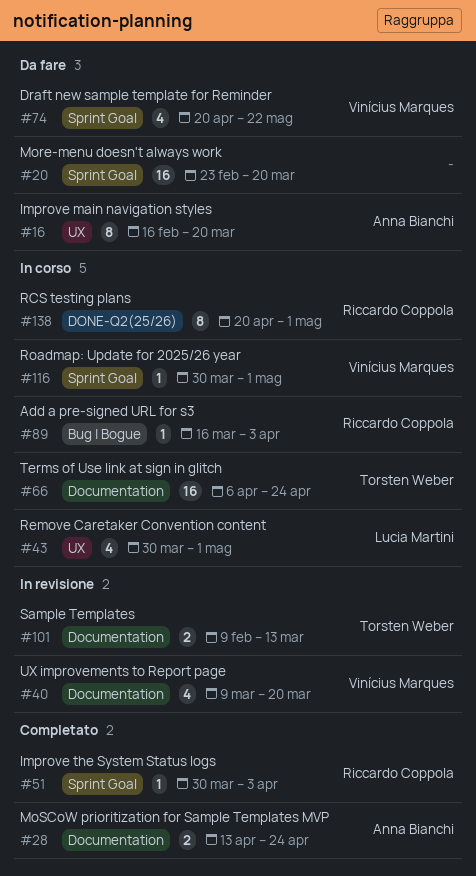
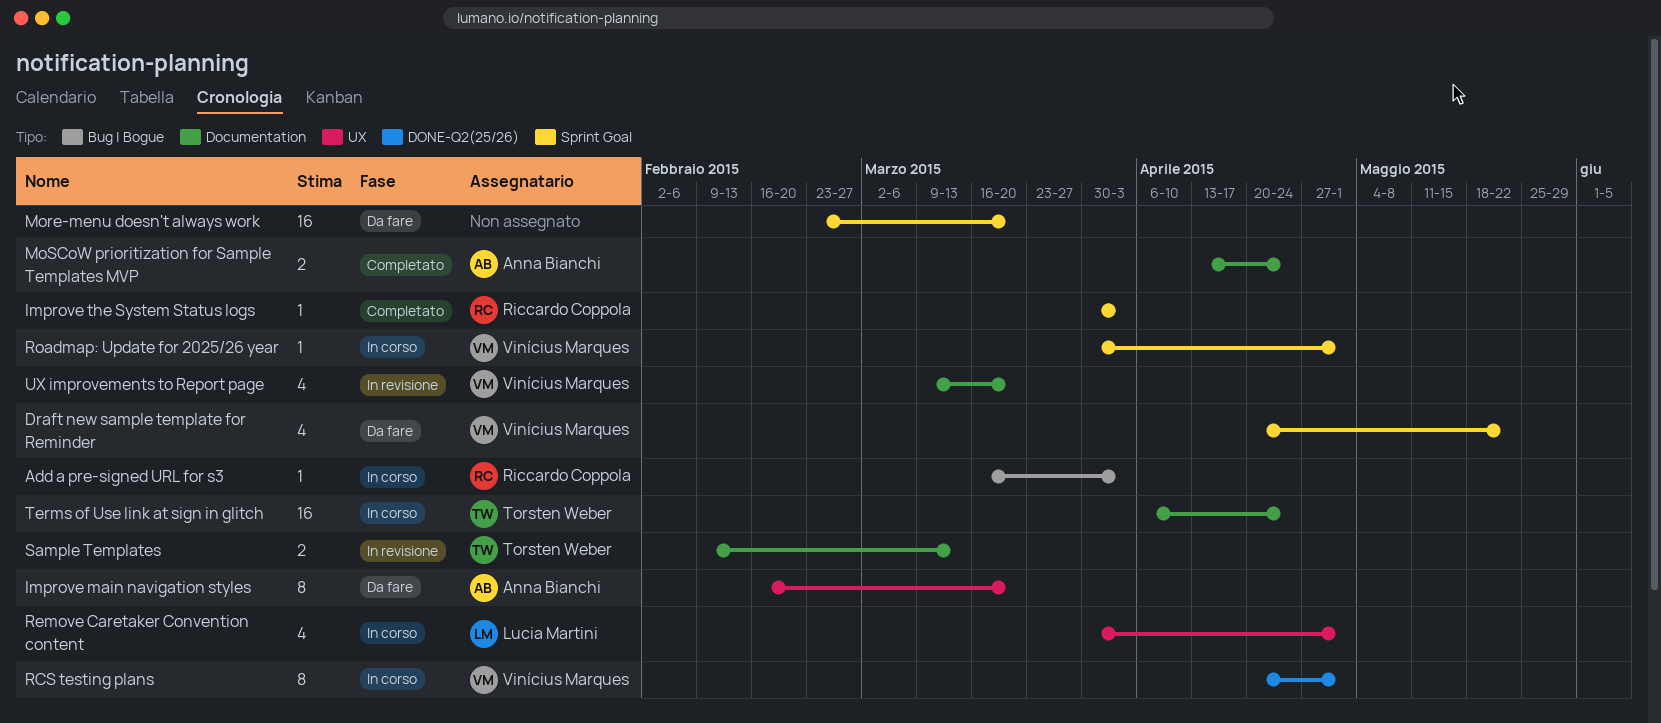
RCS testing plans, owner: Riccardo Coppola -> Vinícius Marques

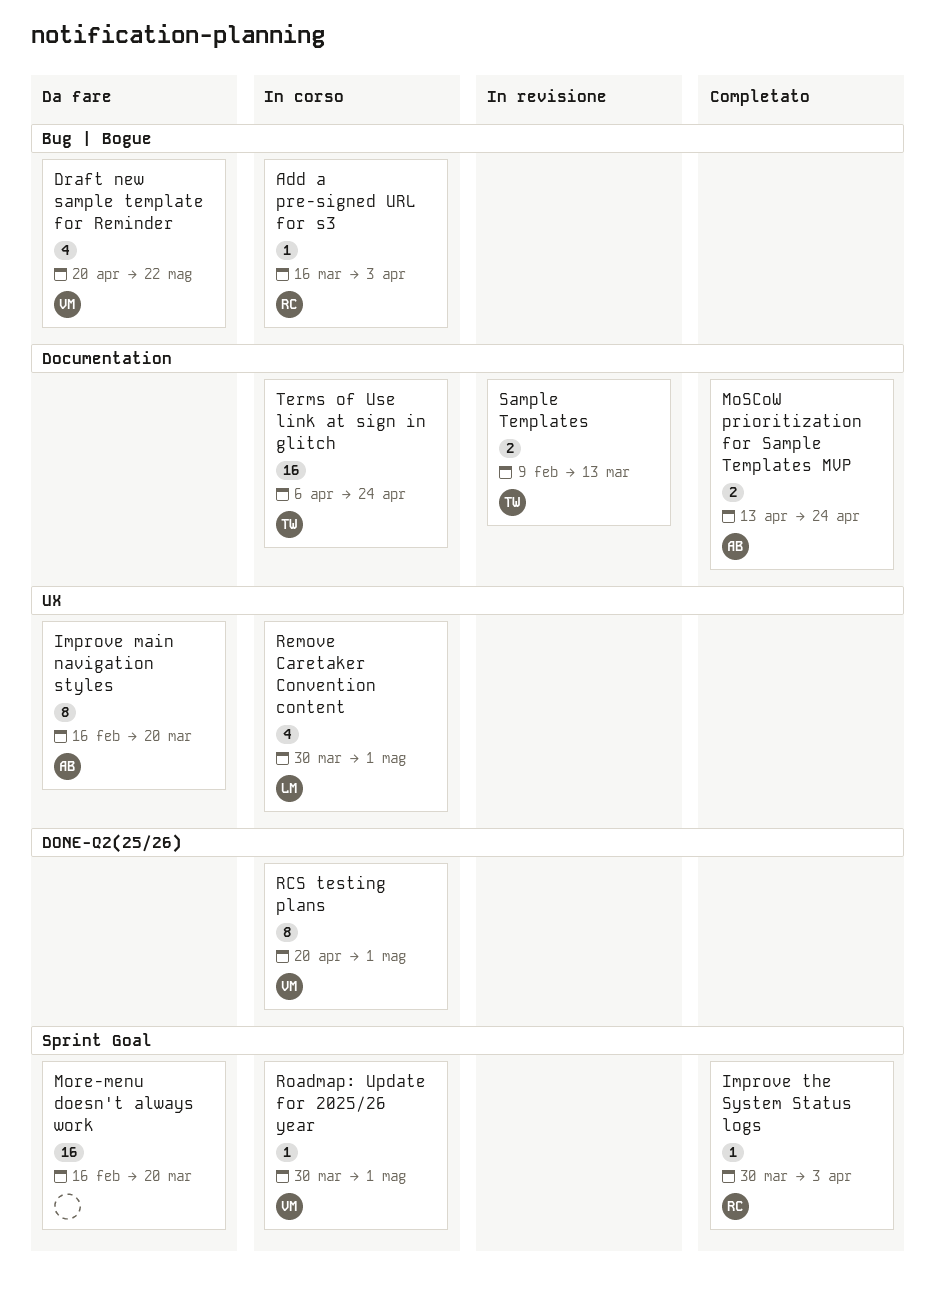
Draft new sample template for Reminder, label: Sprint Goal -> Bug | Bogue
More-menu doesn't always work, start: Feb 23 -> Feb 16
UX improvements to Report page: present -> none

